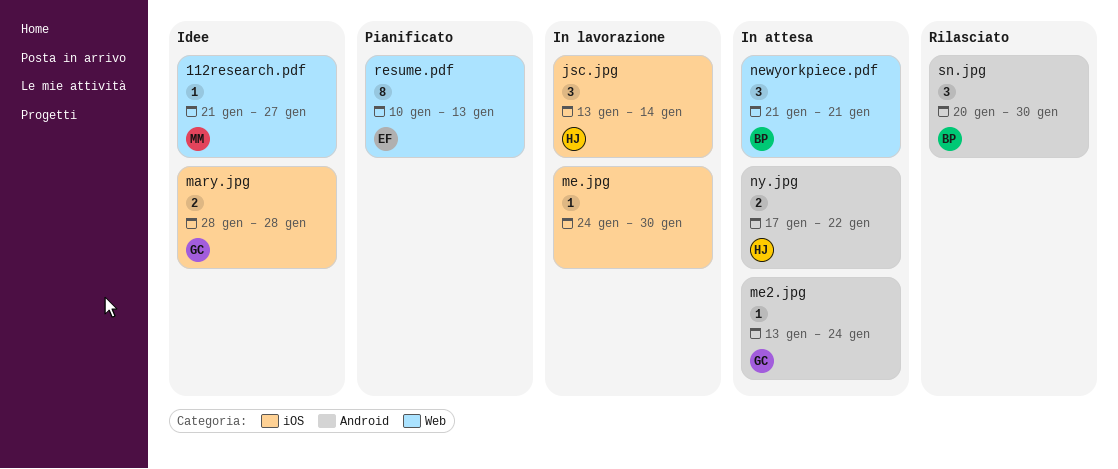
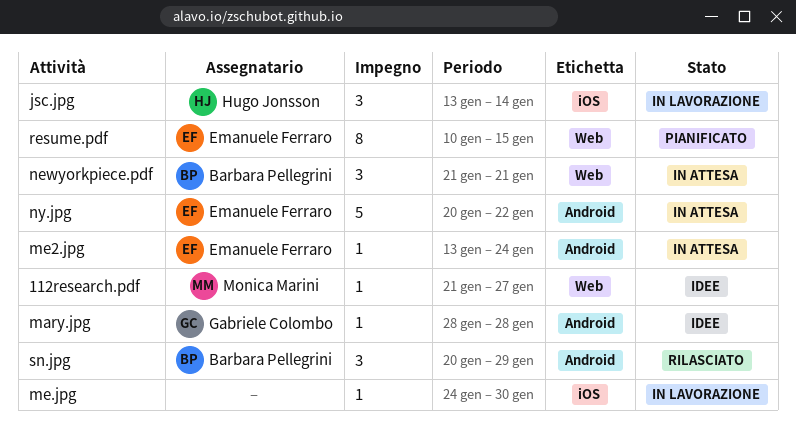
mary.jpg, label: iOS -> Android
mary.jpg, estimate: 2 -> 1
me2.jpg, owner: Gabriele Colombo -> Emanuele Ferraro
ny.jpg, owner: Hugo Jonsson -> Emanuele Ferraro
ny.jpg, estimate: 2 -> 5
ny.jpg, start: Jan 17 -> Jan 20
resume.pdf, due: Jan 13 -> Jan 15
sn.jpg, due: Jan 30 -> Jan 29

